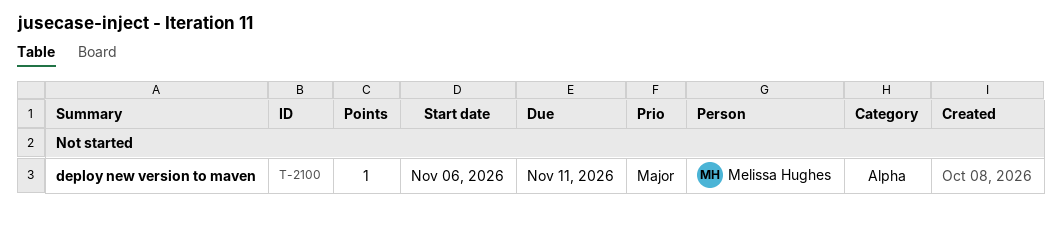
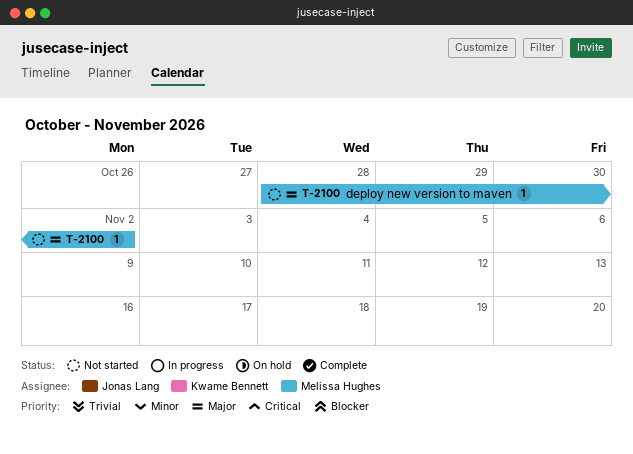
T-2100, start: Nov 6 -> Oct 28
T-2100, due: Nov 11 -> Nov 2

